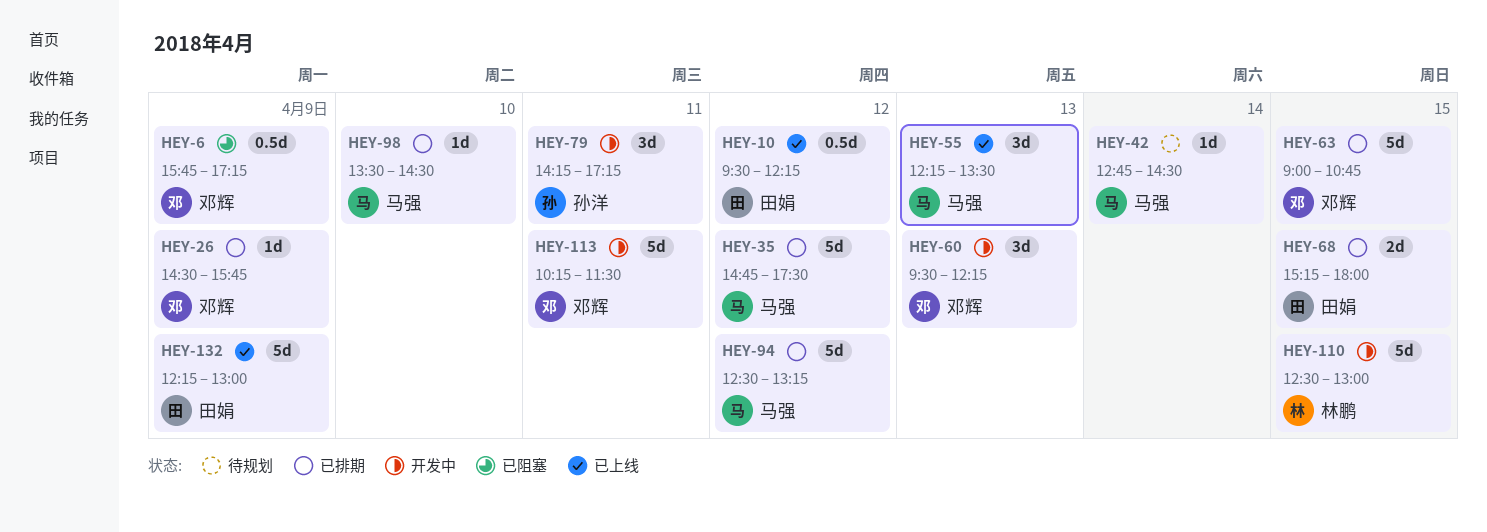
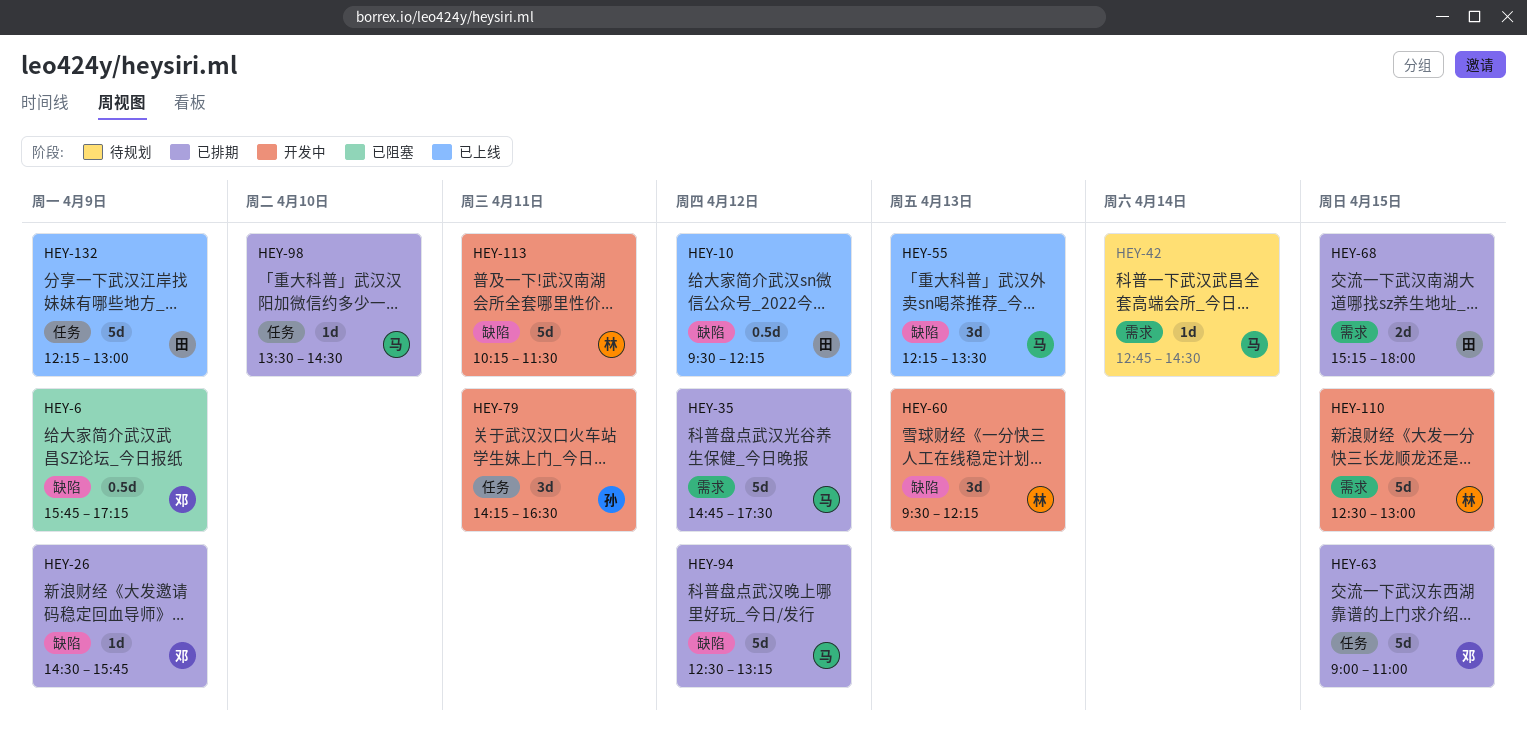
HEY-60, owner: 邓辉 -> 林鹏
HEY-63, ends: 10:45 -> 11:00
HEY-79, ends: 17:15 -> 16:30
HEY-113, owner: 邓辉 -> 林鹏

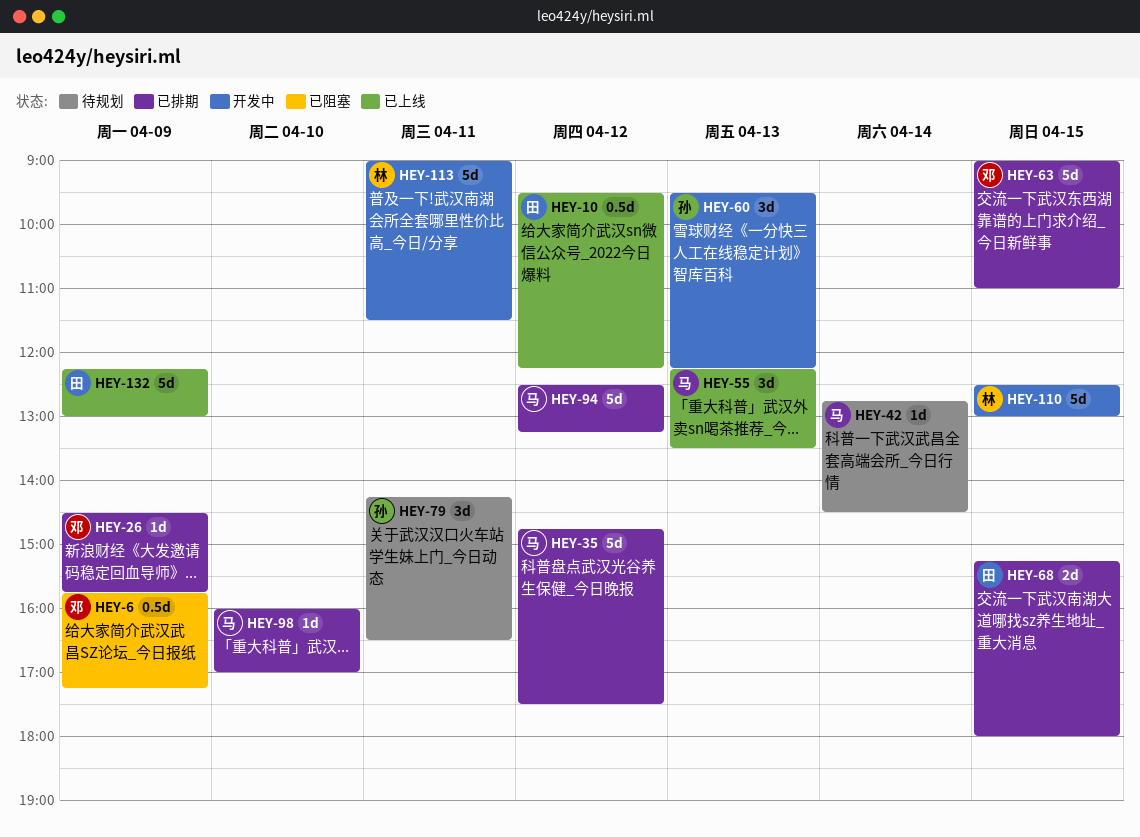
HEY-60, owner: 林 -> 孙
HEY-79, status: 开发中 -> 待规划
HEY-98, begins: 13:30 -> 16:00
HEY-98, ends: 14:30 -> 17:00
HEY-113, begins: 10:15 -> 09:00

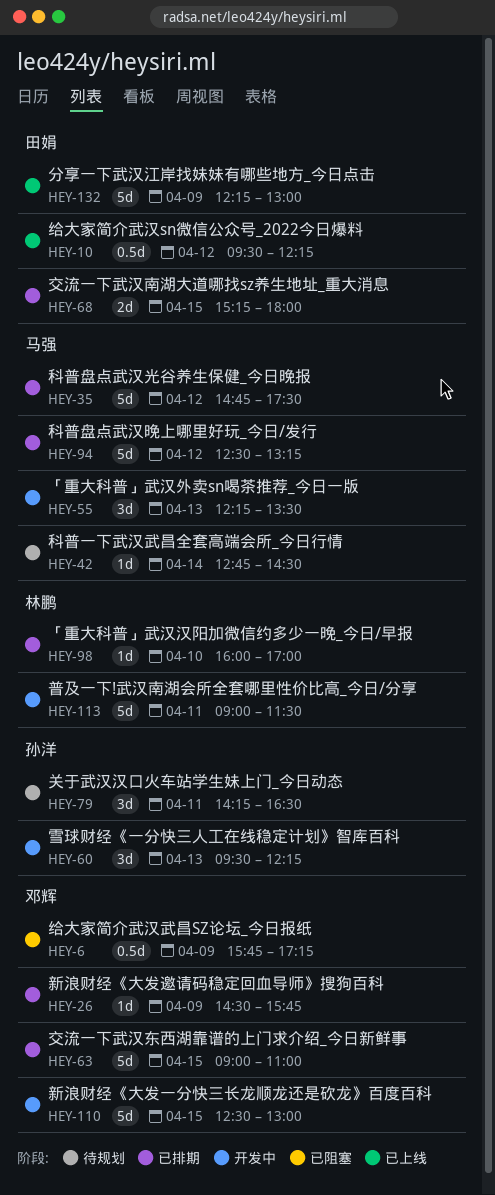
HEY-55, status: 已上线 -> 开发中
HEY-98, owner: 马强 -> 林鹏
HEY-110, owner: 林鹏 -> 邓辉

